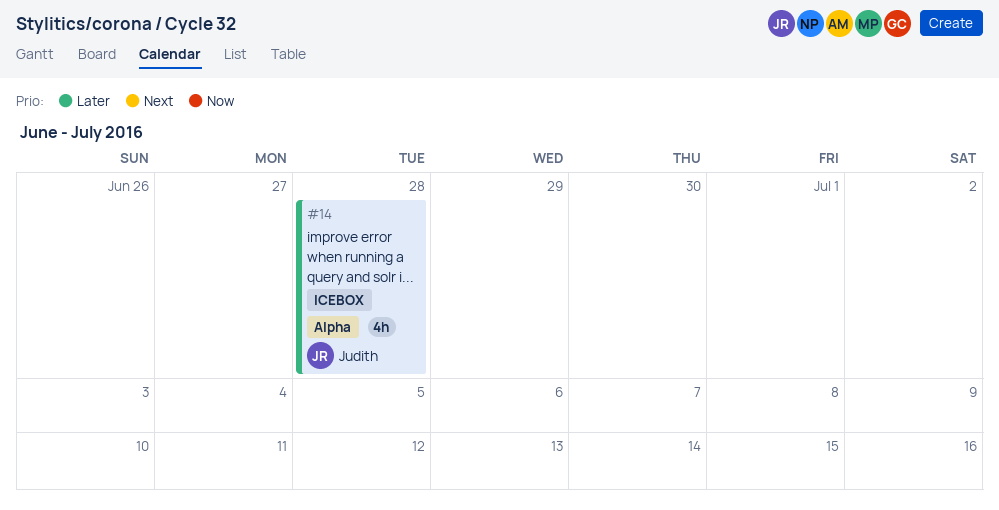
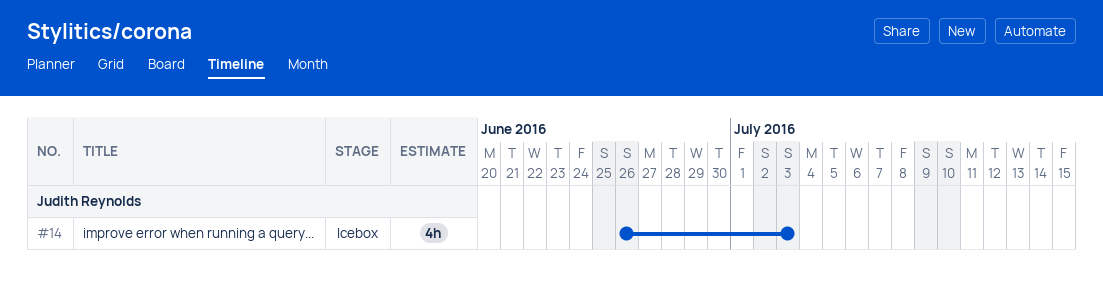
#14, due: Jun 28 -> Jul 3

